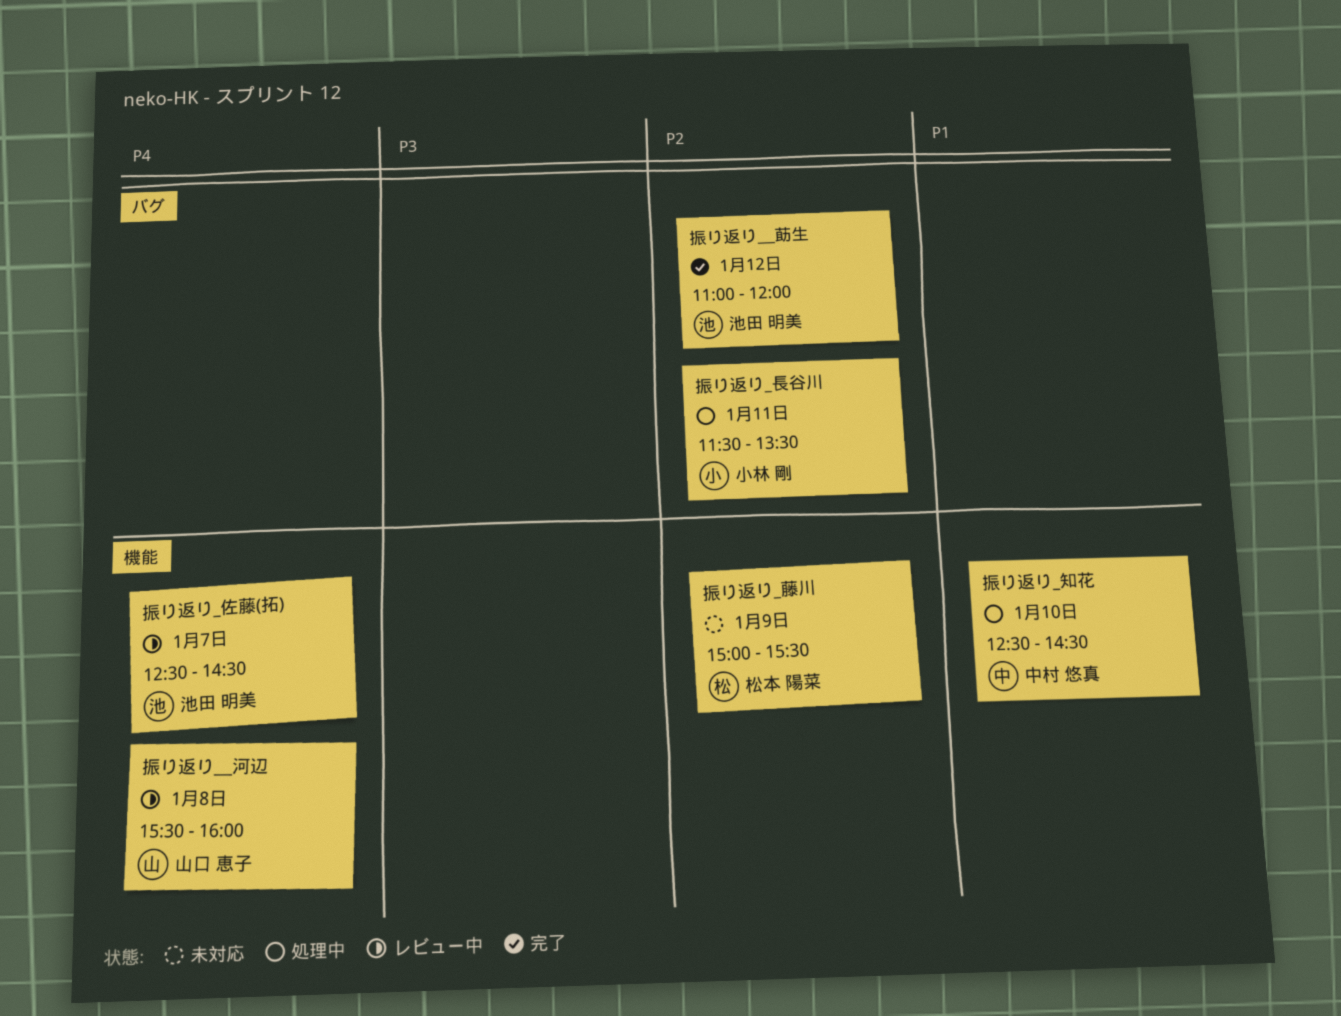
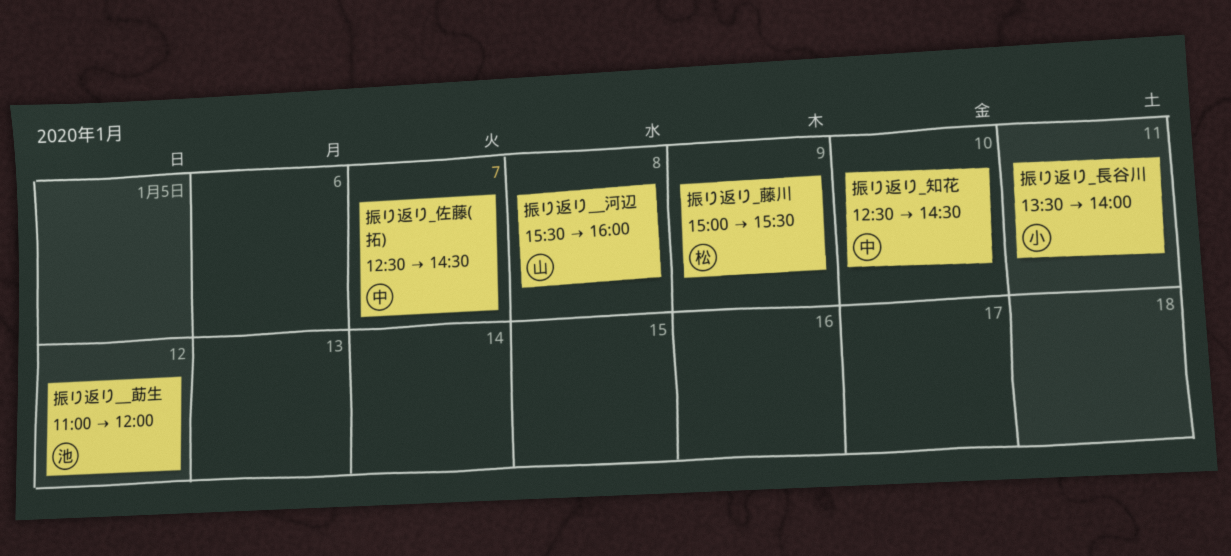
振り返り_佐藤(拓), owner: 池田 明美 -> 中村 悠真
振り返り_長谷川, begins: 11:30 -> 13:30
振り返り_長谷川, ends: 13:30 -> 14:00

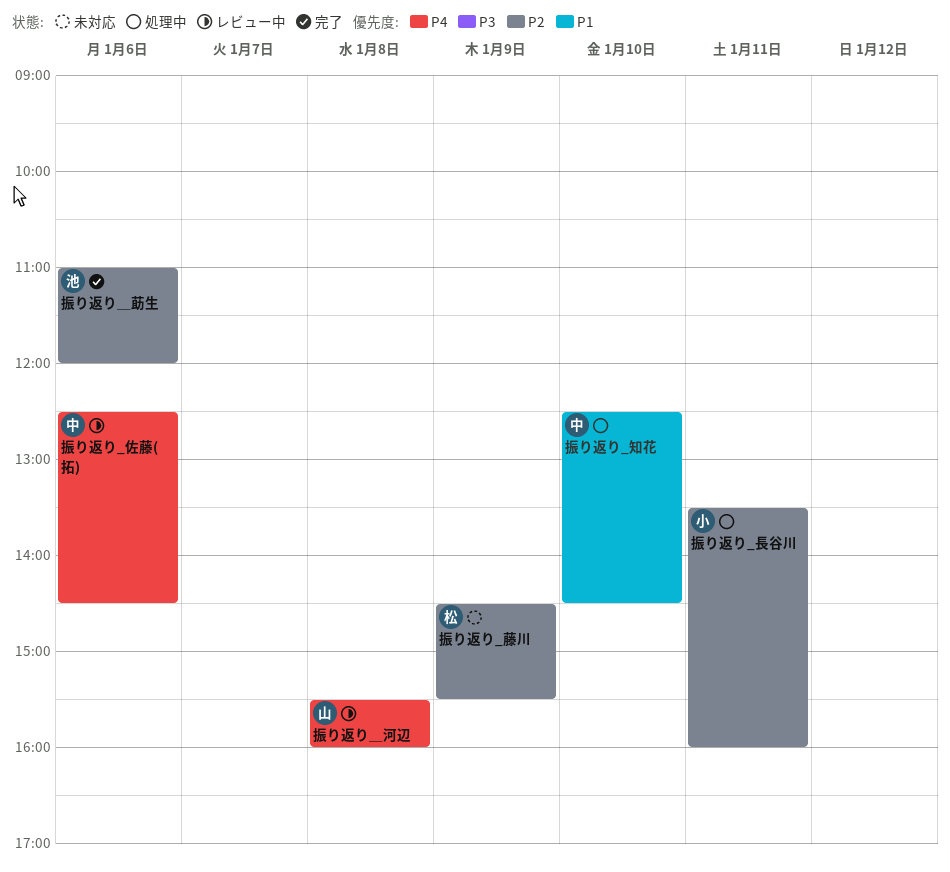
振り返り_佐藤(拓), day: Jan 7 -> Jan 6
振り返り_藤川, begins: 15:00 -> 14:30
振り返り_長谷川, ends: 14:00 -> 16:00
振り返り＿莇生, day: Jan 12 -> Jan 6

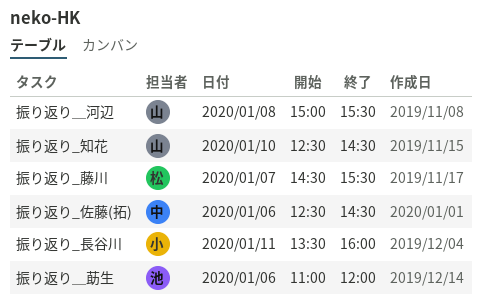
振り返り_知花, owner: 中 -> 山
振り返り_藤川, day: Jan 9 -> Jan 7
振り返り＿河辺, begins: 15:30 -> 15:00
振り返り＿河辺, ends: 16:00 -> 15:30

